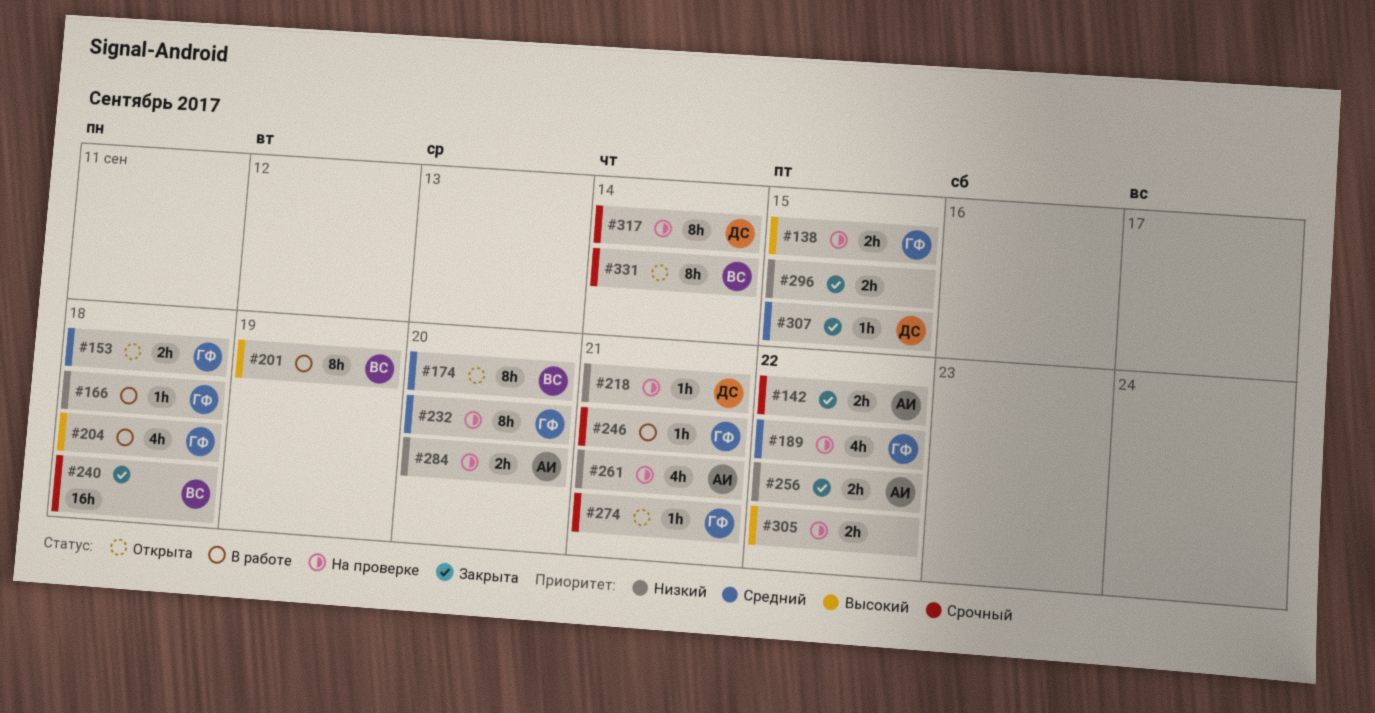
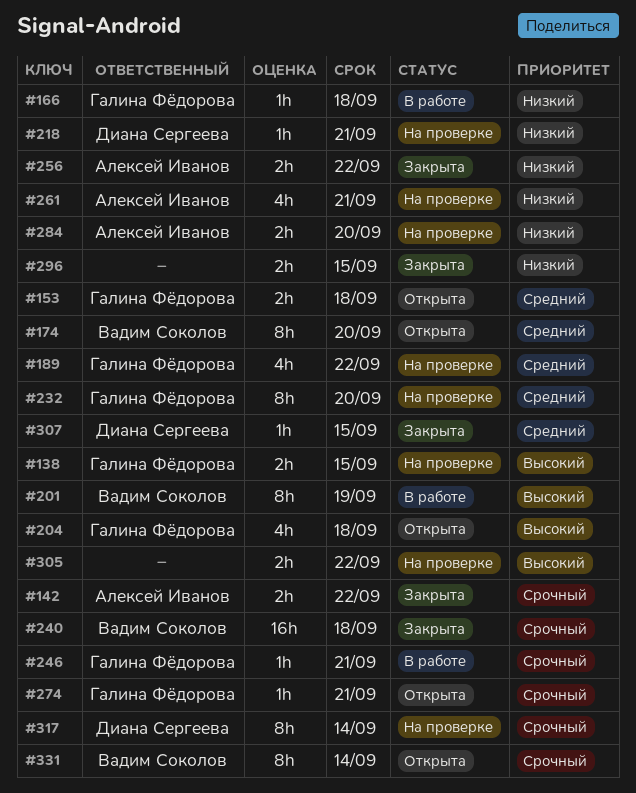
#204, status: В работе -> Открыта

